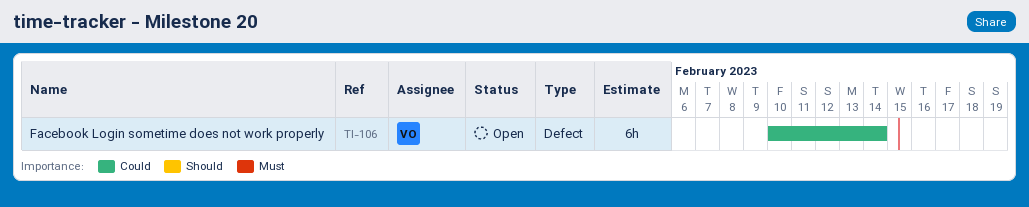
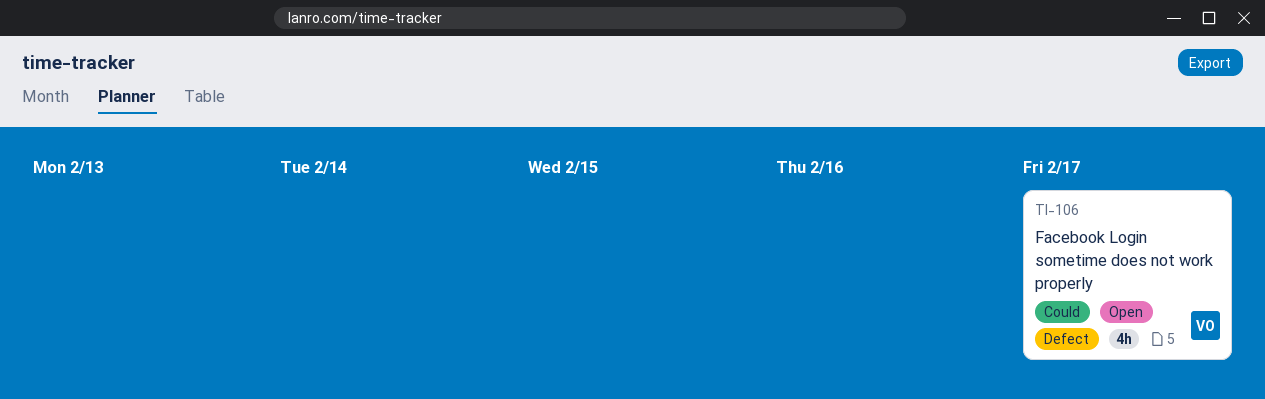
TI-106, estimate: 6h -> 4h
TI-106, due: Feb 14 -> Feb 17

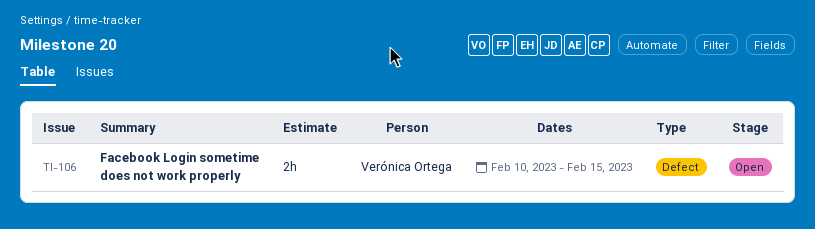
TI-106, estimate: 4h -> 2h
TI-106, due: Feb 17 -> Feb 15

